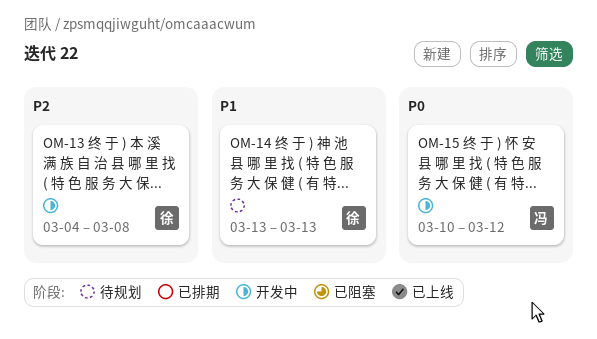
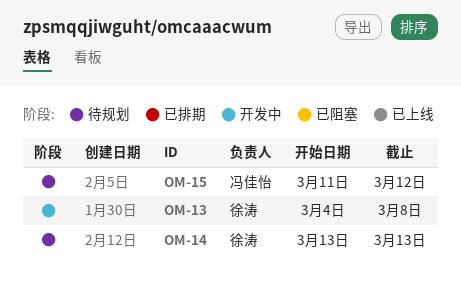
OM-15, status: 开发中 -> 待规划
OM-15, start: Mar 10 -> Mar 11

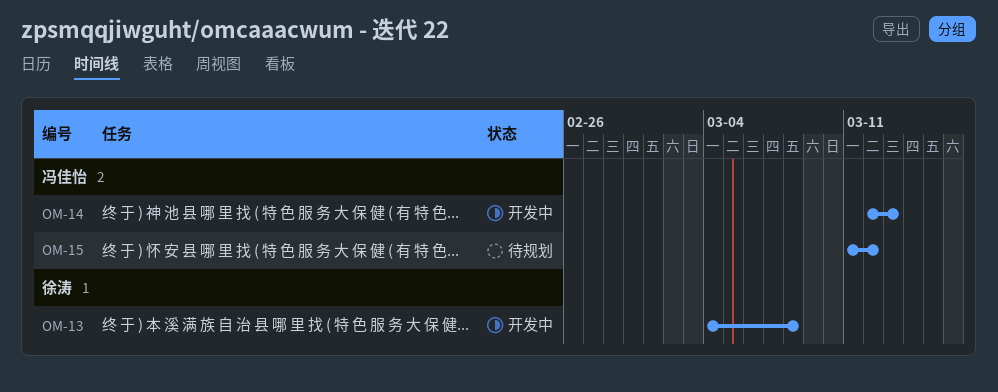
OM-14, status: 待规划 -> 开发中
OM-14, owner: 徐涛 -> 冯佳怡
OM-14, start: Mar 13 -> Mar 12

